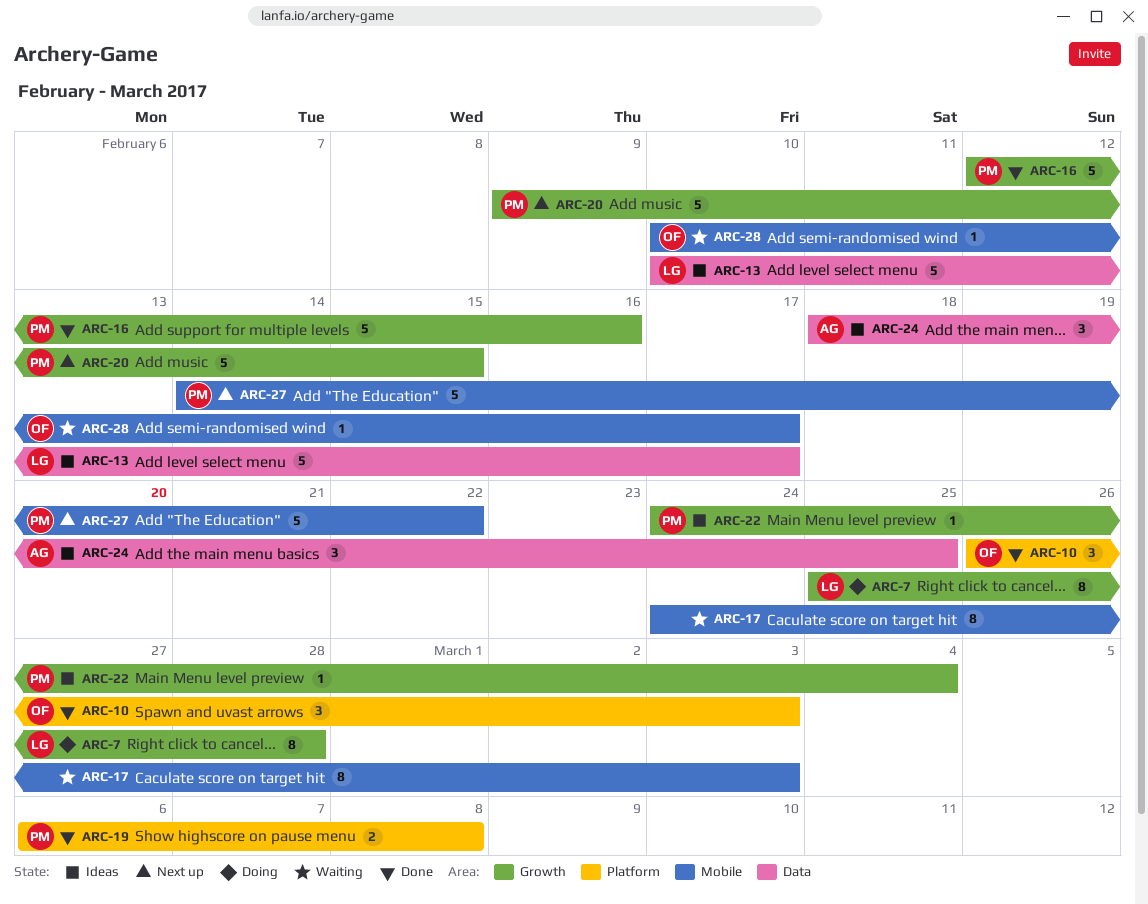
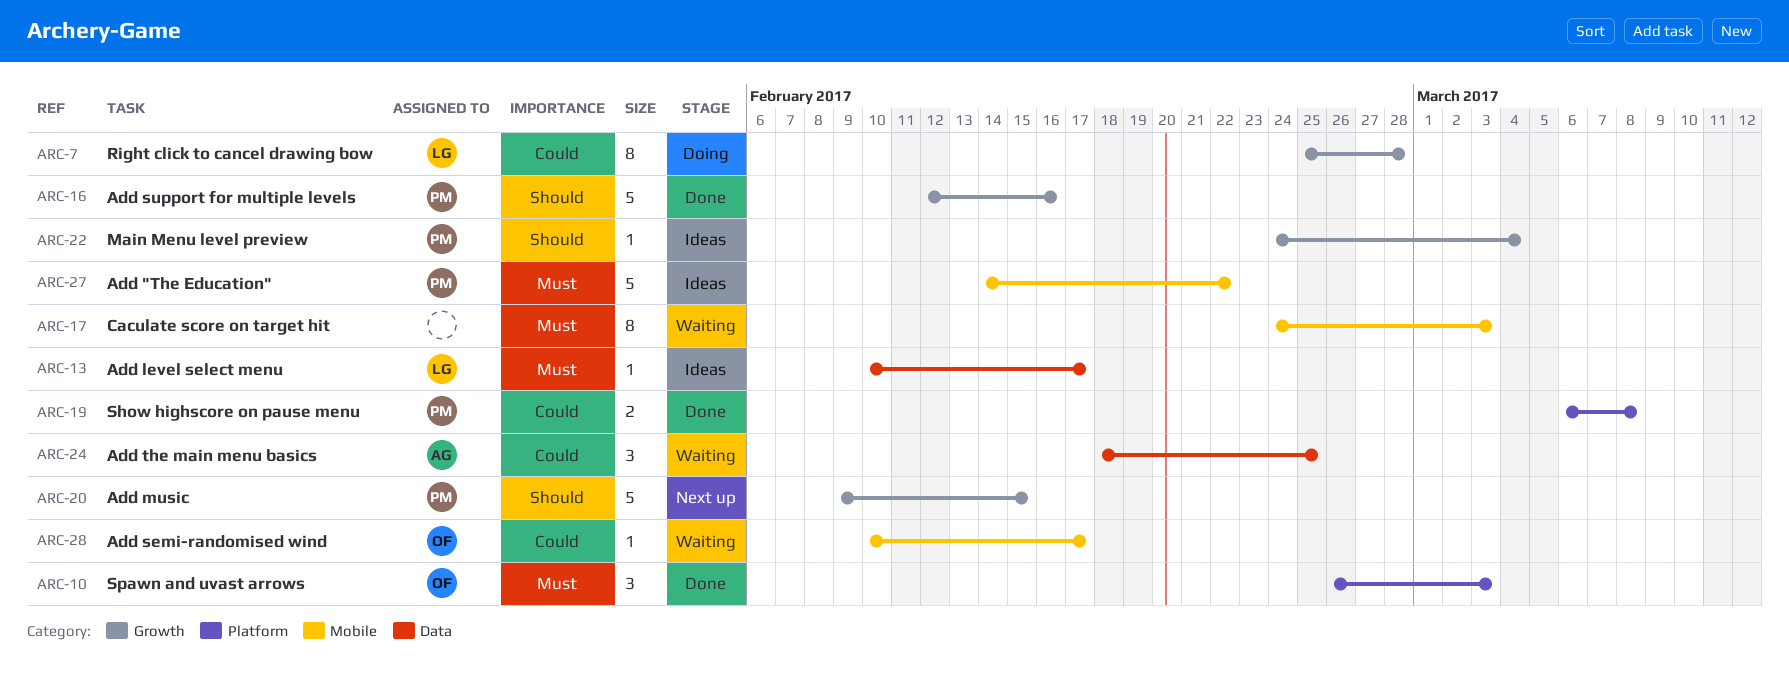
ARC-13, estimate: 5 -> 1
ARC-24, status: Ideas -> Waiting
ARC-27, status: Next up -> Ideas

